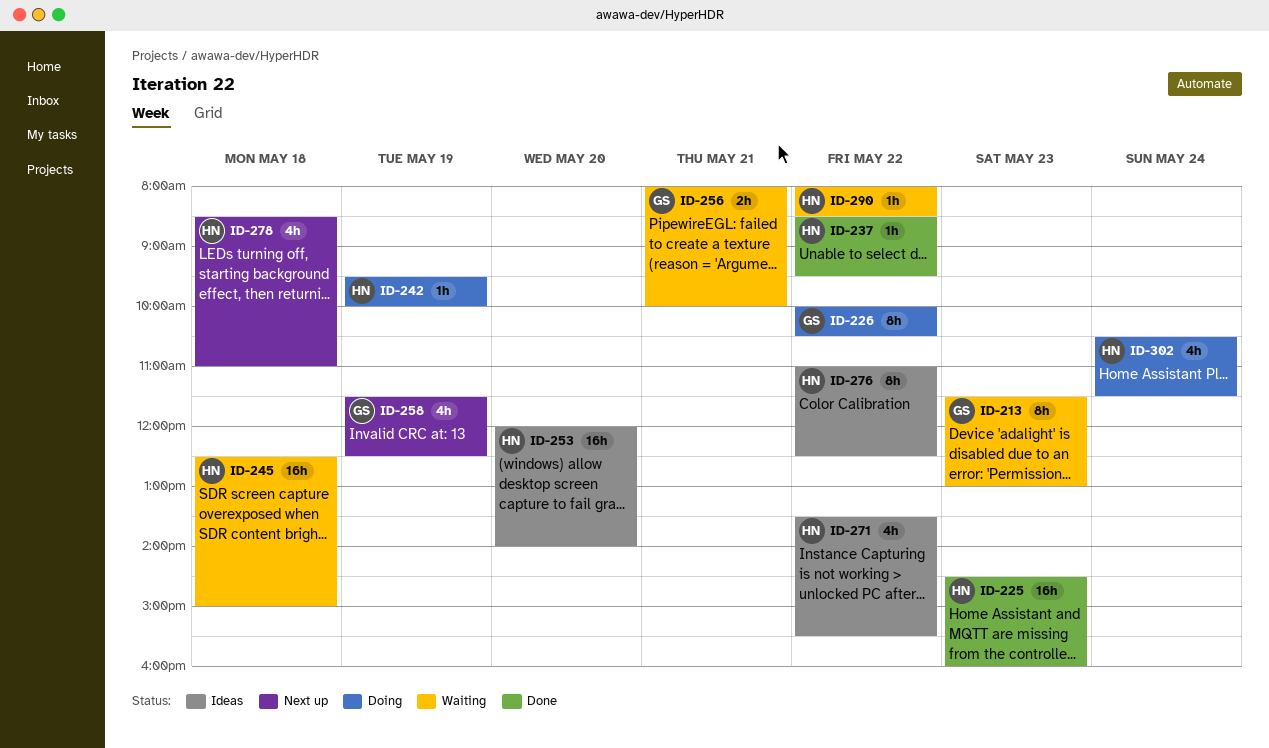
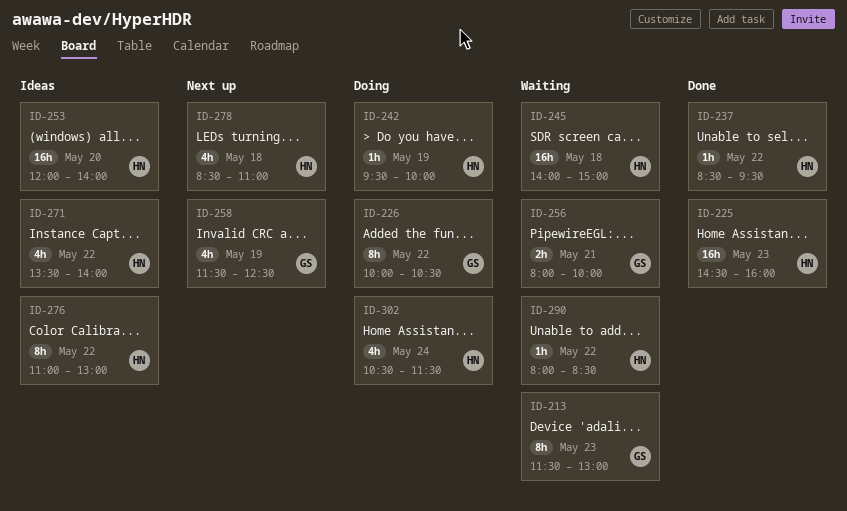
ID-245, begins: 12:30 -> 14:00
ID-271, ends: 15:30 -> 14:00
ID-276, ends: 12:30 -> 13:00

